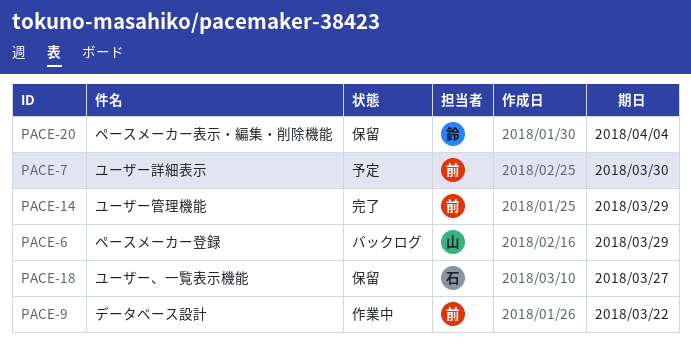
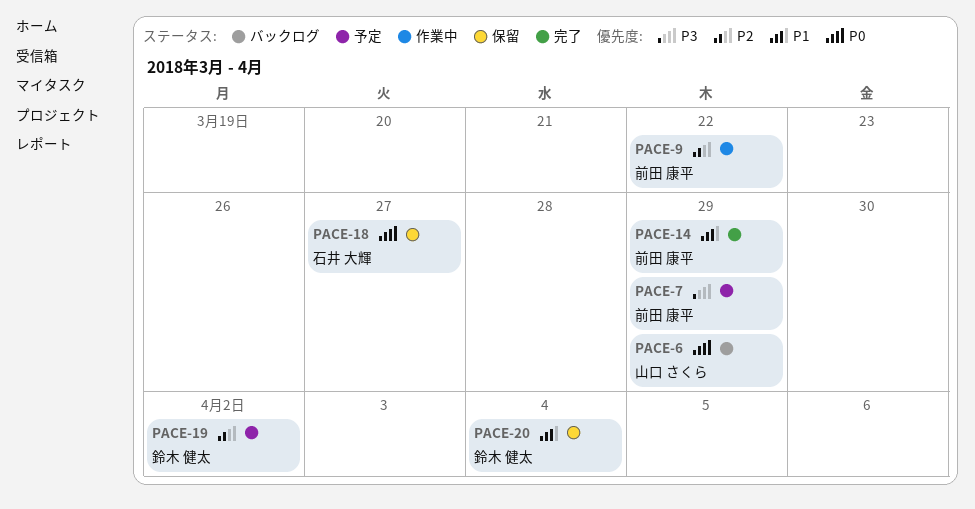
PACE-7, due: Mar 30 -> Mar 29
PACE-19: none -> present

